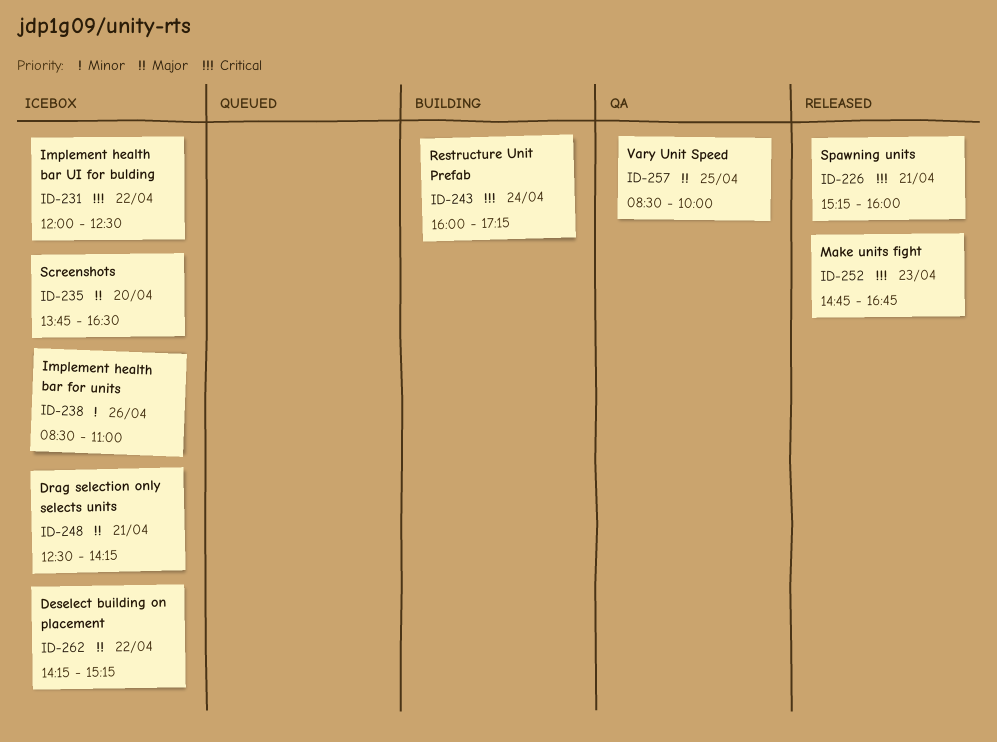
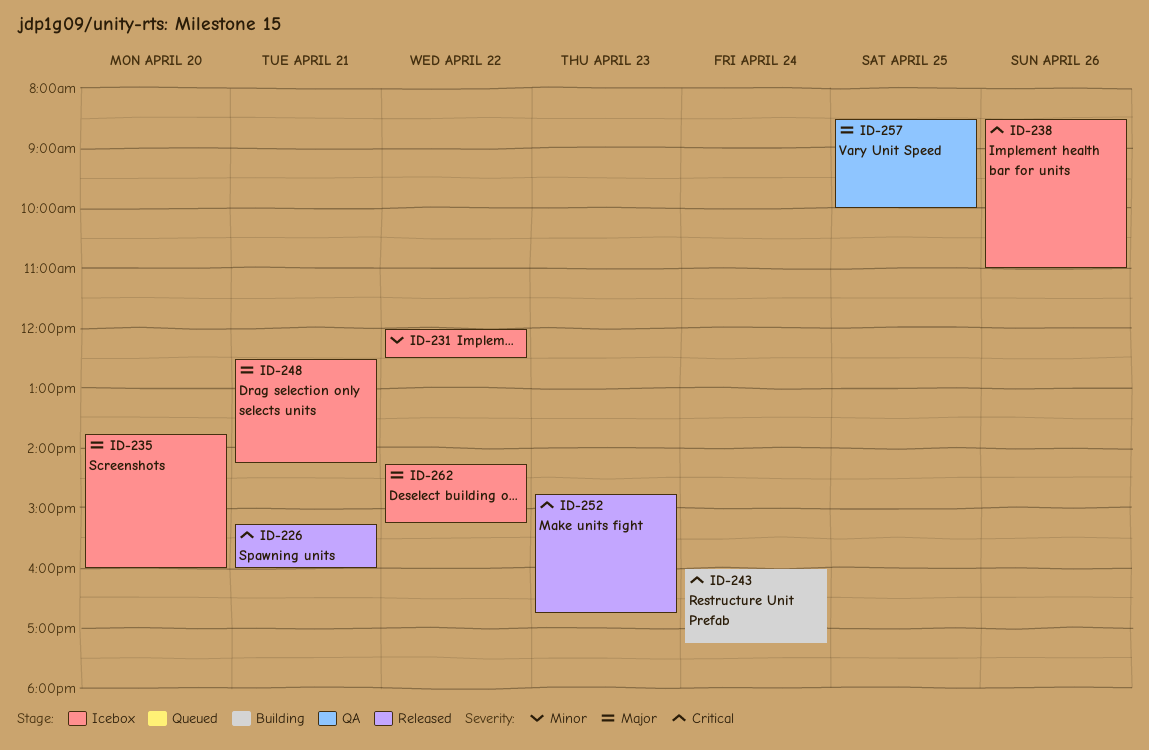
ID-231, priority: Critical -> Minor
ID-235, ends: 16:30 -> 16:00
ID-238, priority: Minor -> Critical

